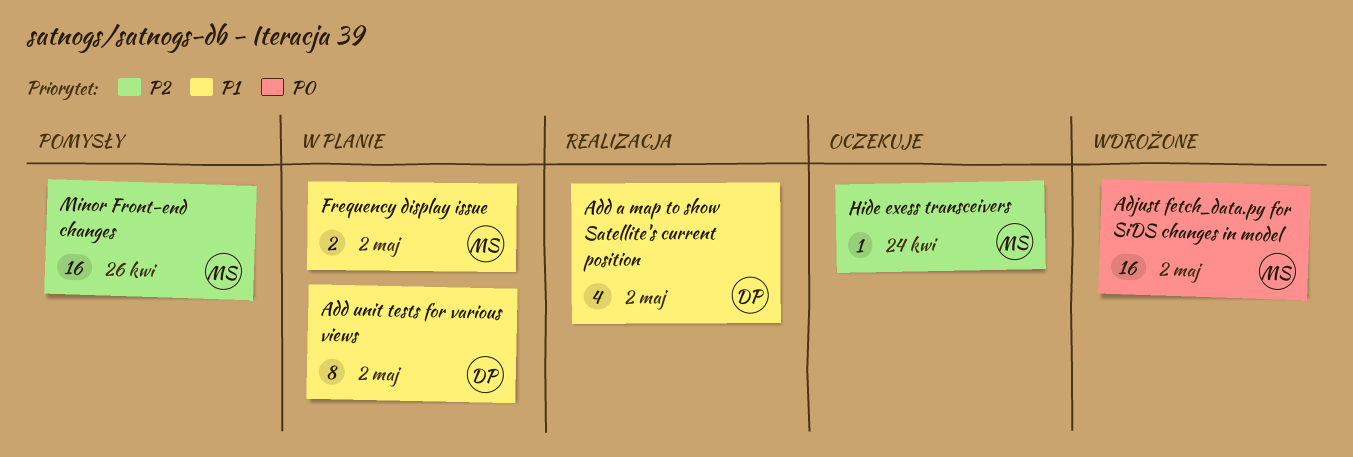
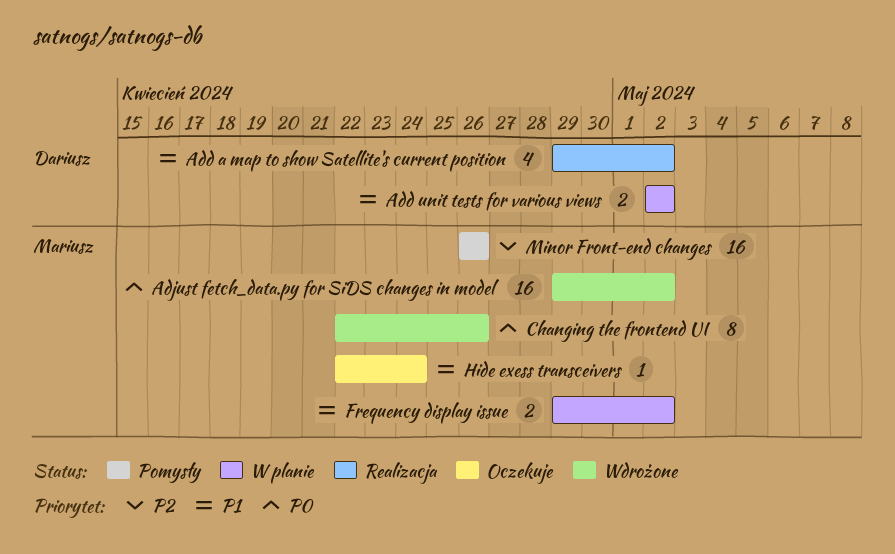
Add unit tests for various views, estimate: 8 -> 2
Changing the frontend UI: none -> present
Hide exess transceivers, priority: P2 -> P1

